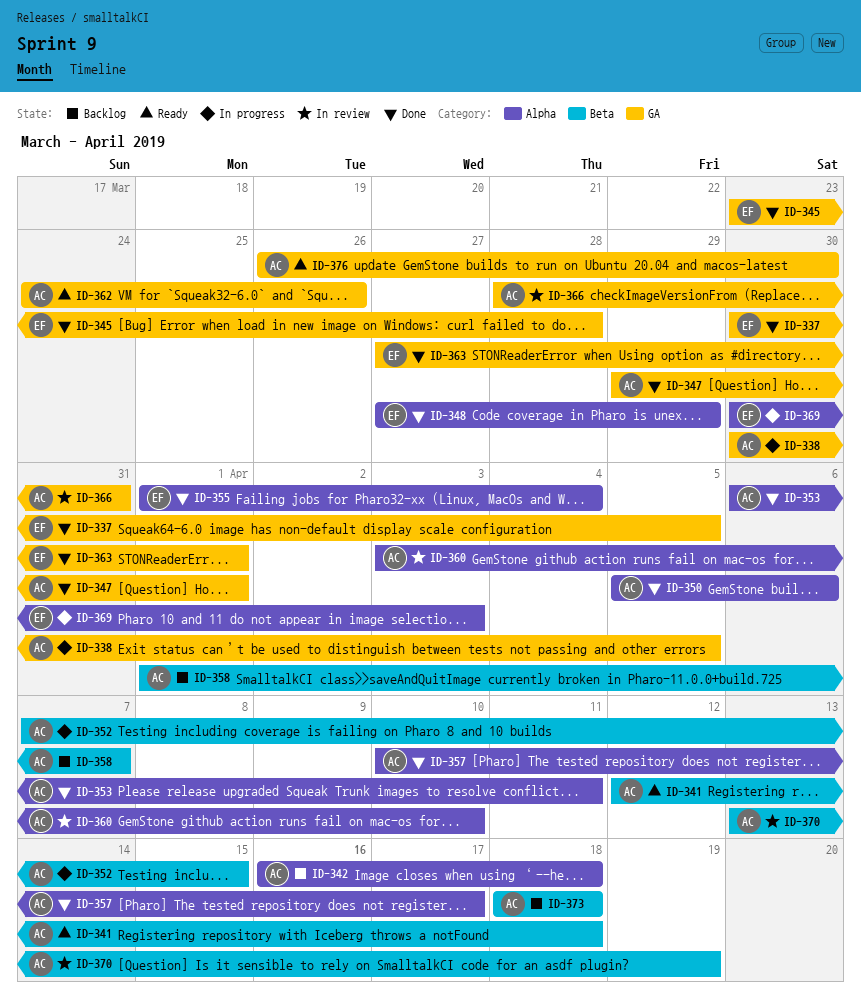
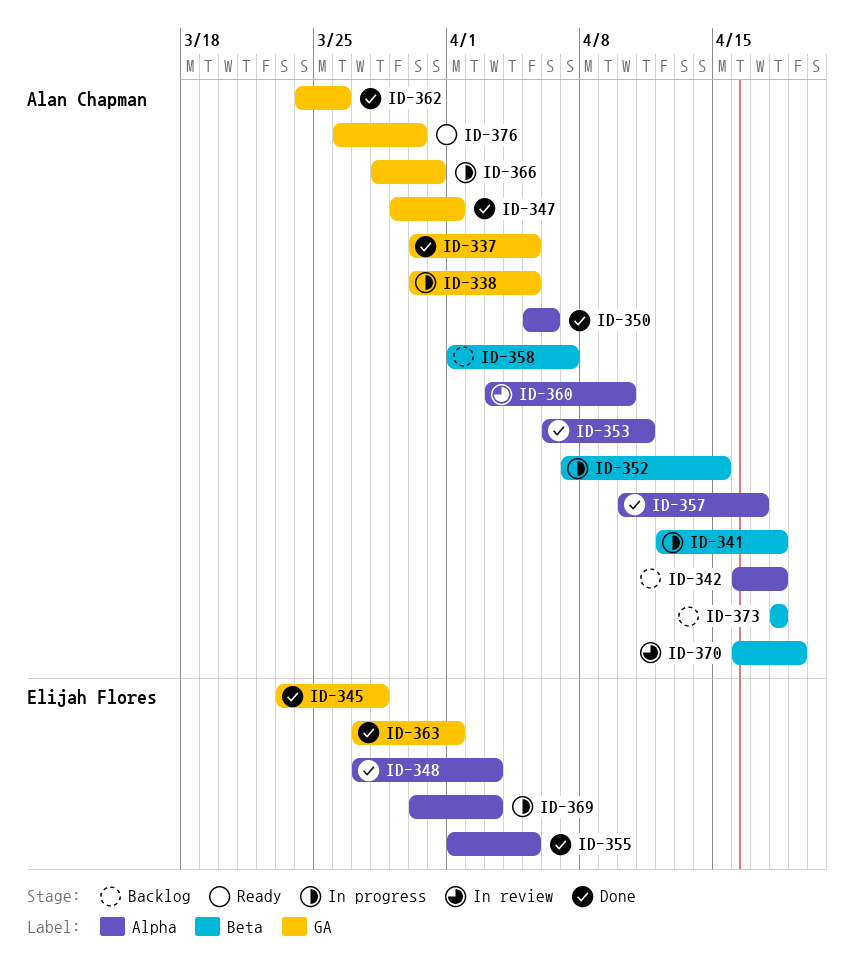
ID-337, owner: Elijah Flores -> Alan Chapman
ID-341, status: Ready -> In progress
ID-348, due: Mar 29 -> Apr 3
ID-355, due: Apr 4 -> Apr 5
ID-362, status: Ready -> Done
ID-366, status: In review -> In progress
ID-370, start: Apr 13 -> Apr 16

